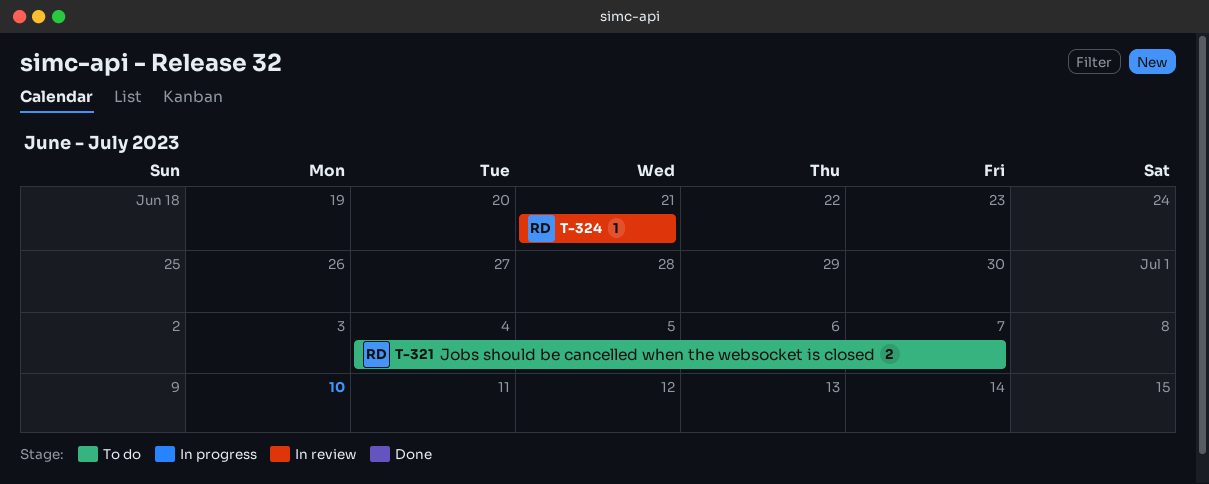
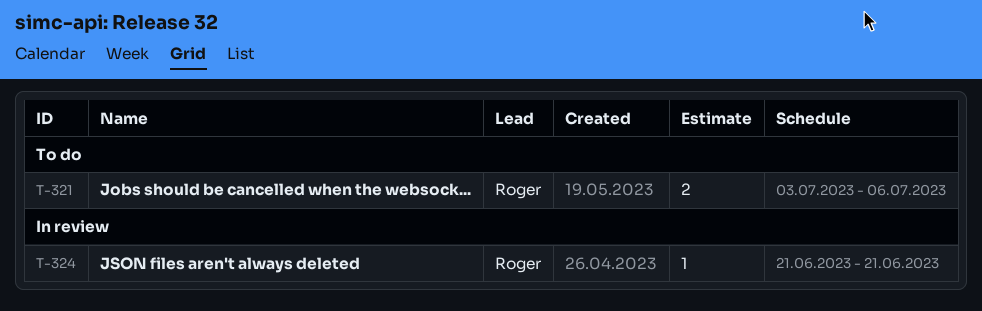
T-321, start: Jul 4 -> Jul 3
T-321, due: Jul 7 -> Jul 6

